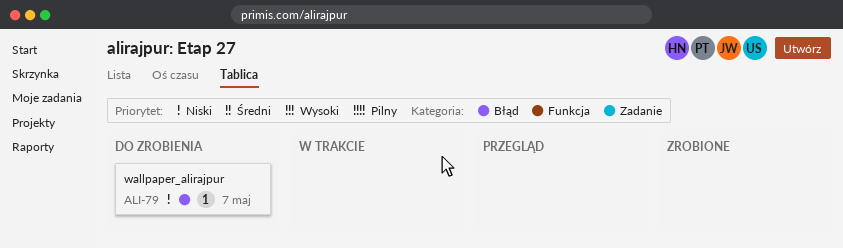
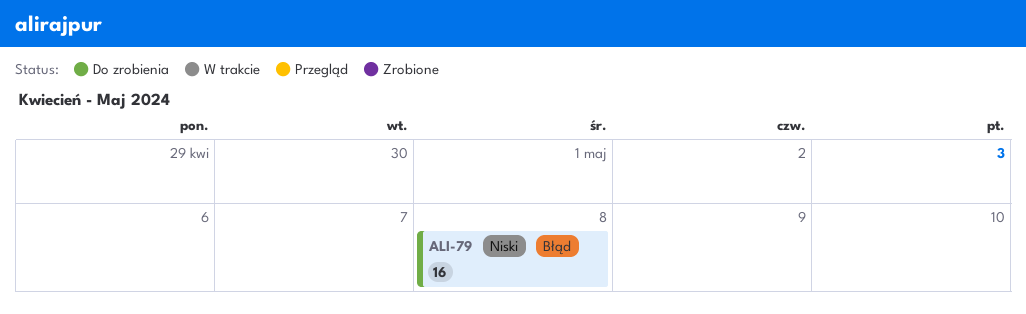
ALI-79, estimate: 1 -> 16
ALI-79, due: May 7 -> May 8

